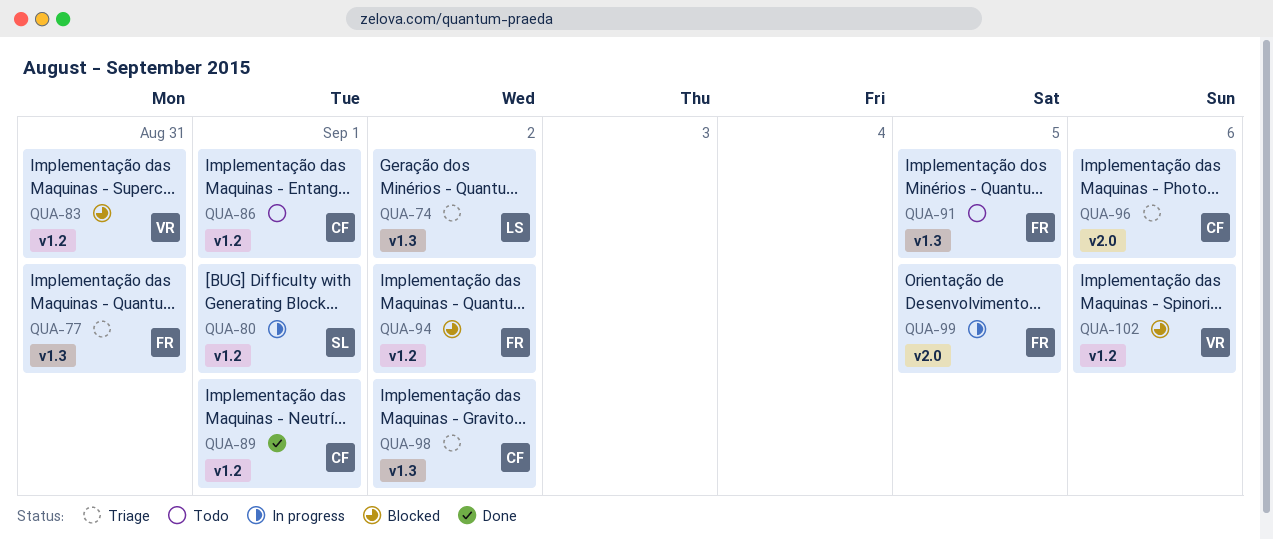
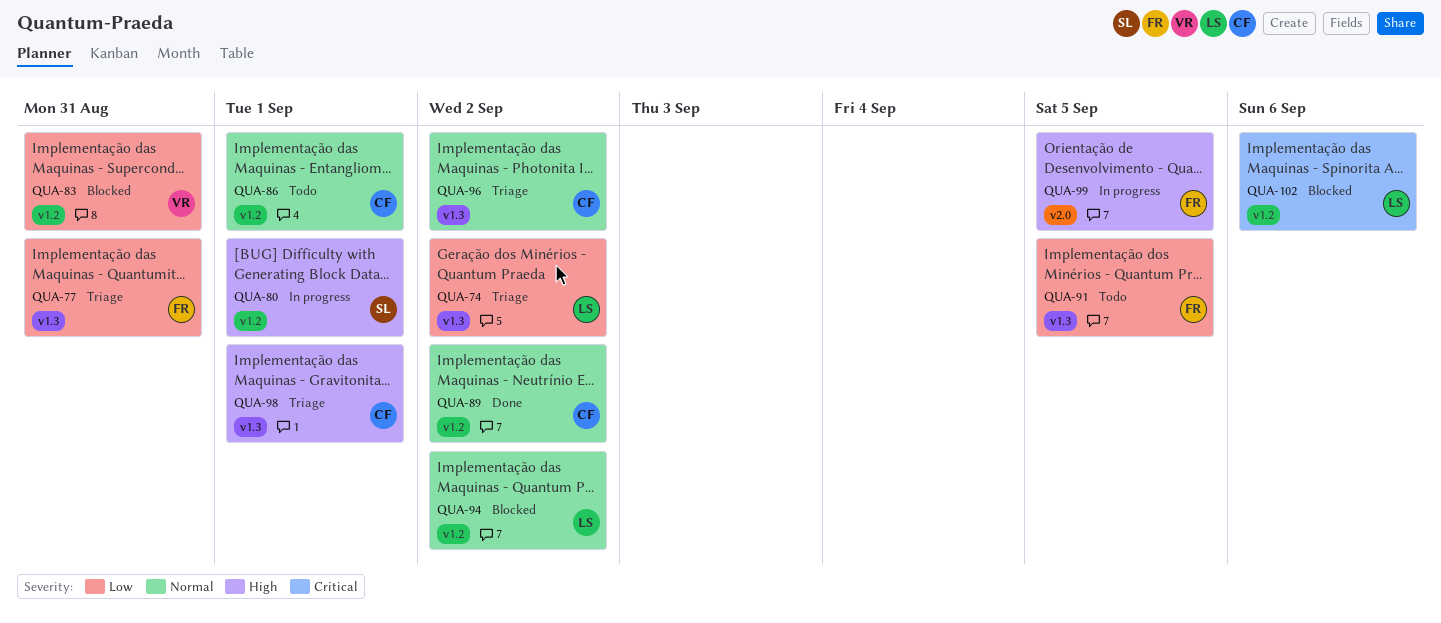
QUA-89, due: Sep 1 -> Sep 2
QUA-94, owner: FR -> LS
QUA-96, label: v2.0 -> v1.3
QUA-96, due: Sep 6 -> Sep 2
QUA-98, due: Sep 2 -> Sep 1
QUA-102, owner: VR -> LS

